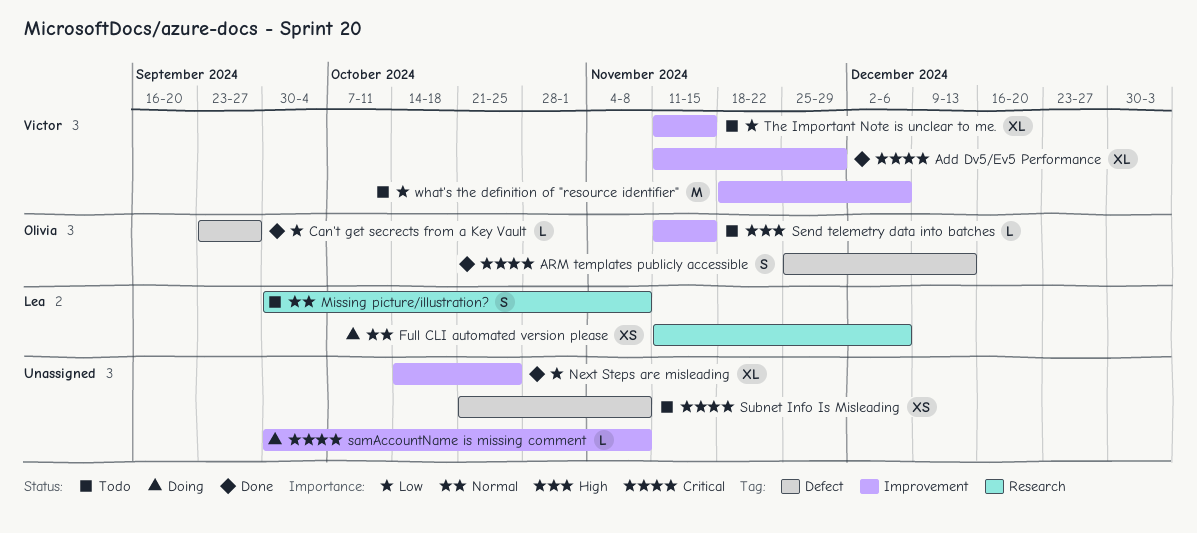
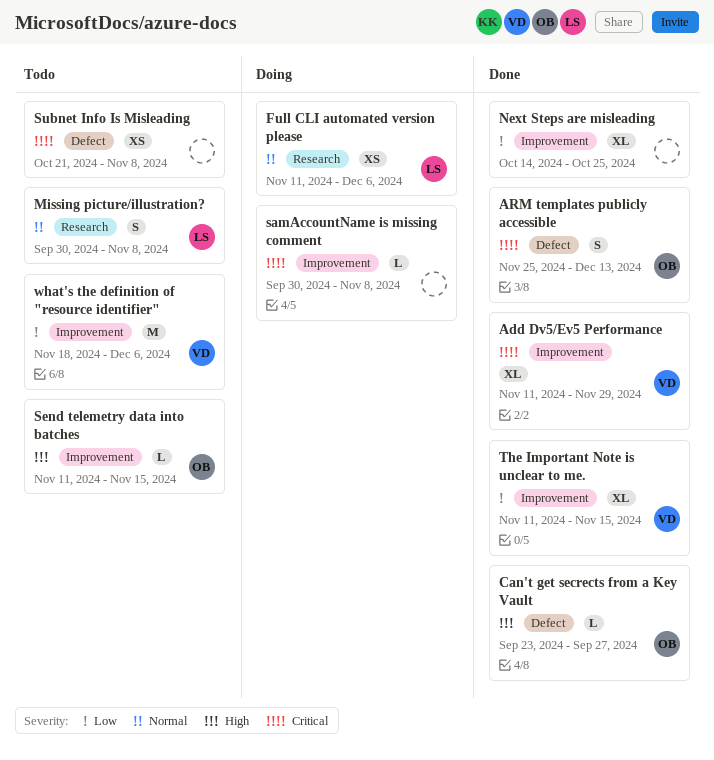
Can't get secrects from a Key Vault, priority: Low -> High
The Important Note is unclear to me., status: Todo -> Done

